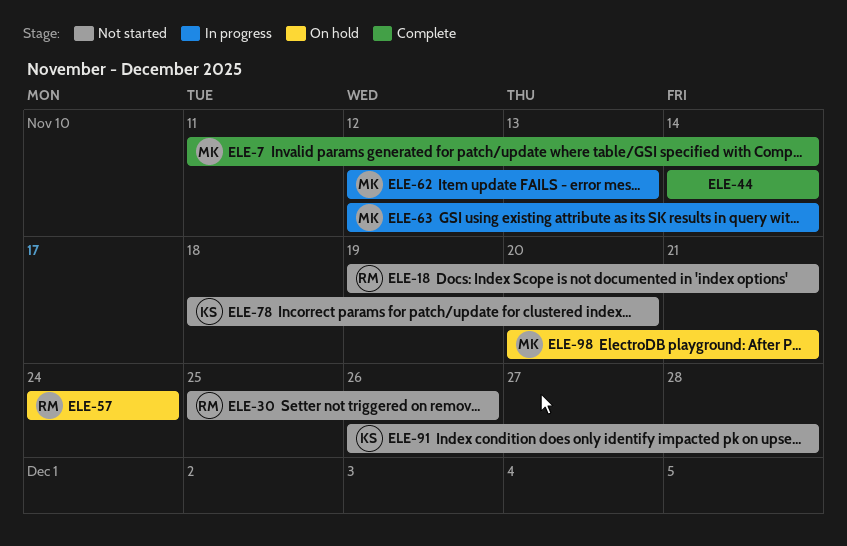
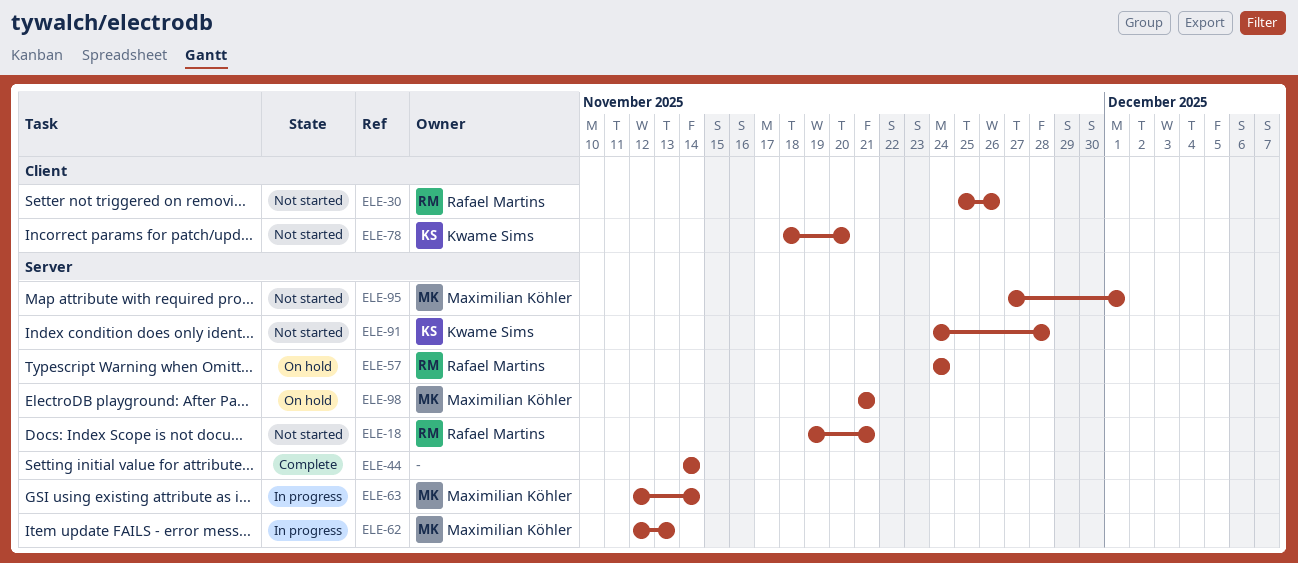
ELE-7: present -> none
ELE-91, start: Nov 26 -> Nov 24
ELE-95: none -> present
ELE-98, start: Nov 20 -> Nov 21

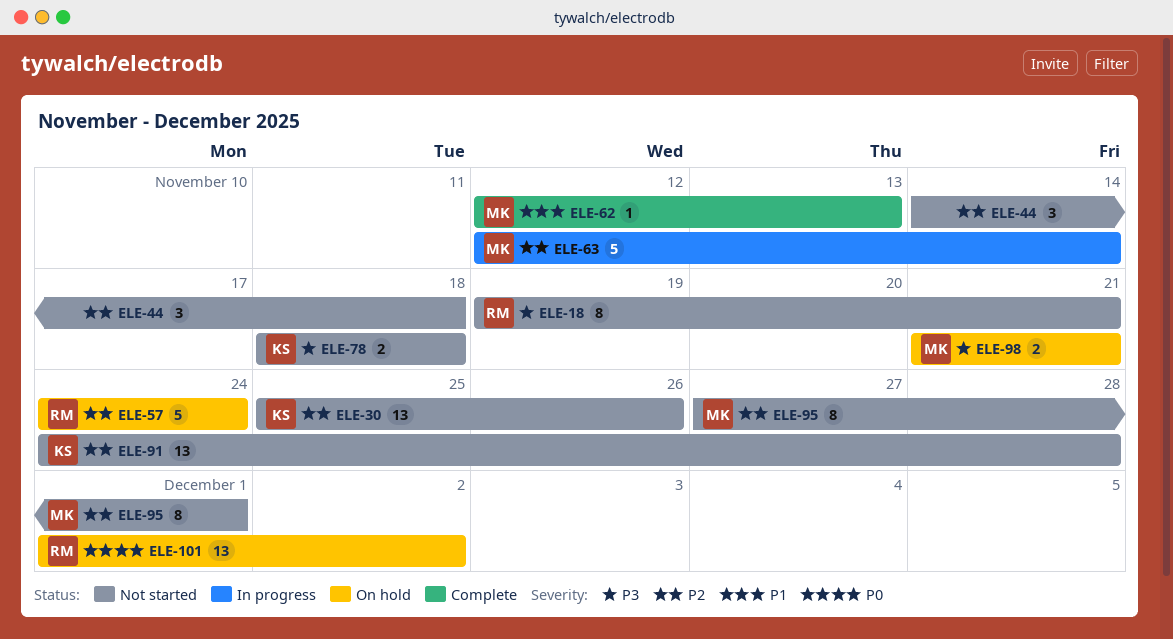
ELE-30, owner: Rafael Martins -> Kwame Sims
ELE-44, status: Complete -> Not started
ELE-44, due: Nov 14 -> Nov 18
ELE-62, status: In progress -> Complete
ELE-78, due: Nov 20 -> Nov 18
ELE-101: none -> present

